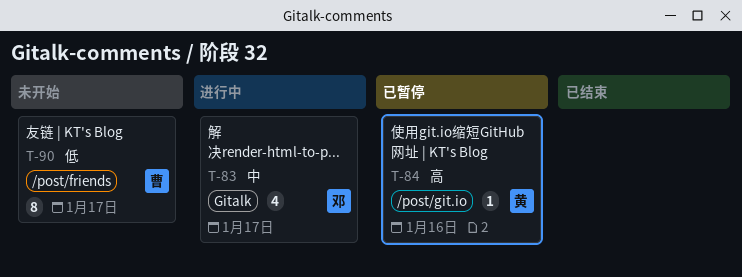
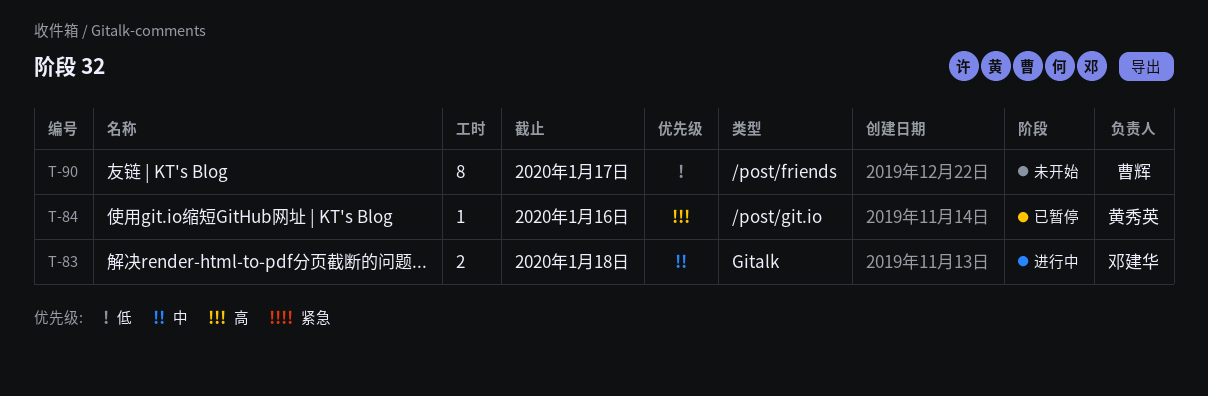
T-83, estimate: 4 -> 2
T-83, due: Jan 17 -> Jan 18

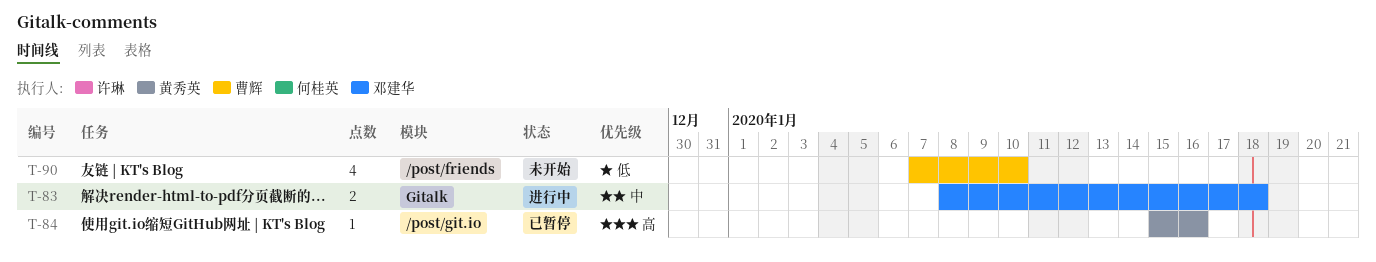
T-90, estimate: 8 -> 4
T-90, due: Jan 17 -> Jan 10

